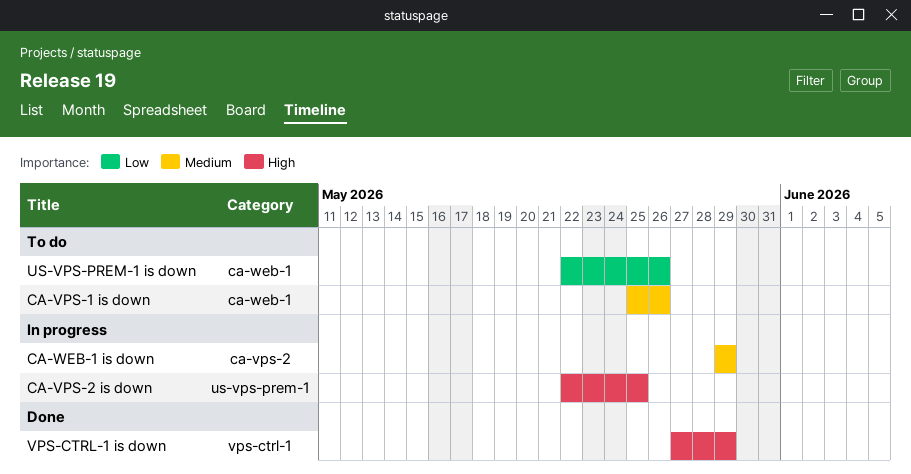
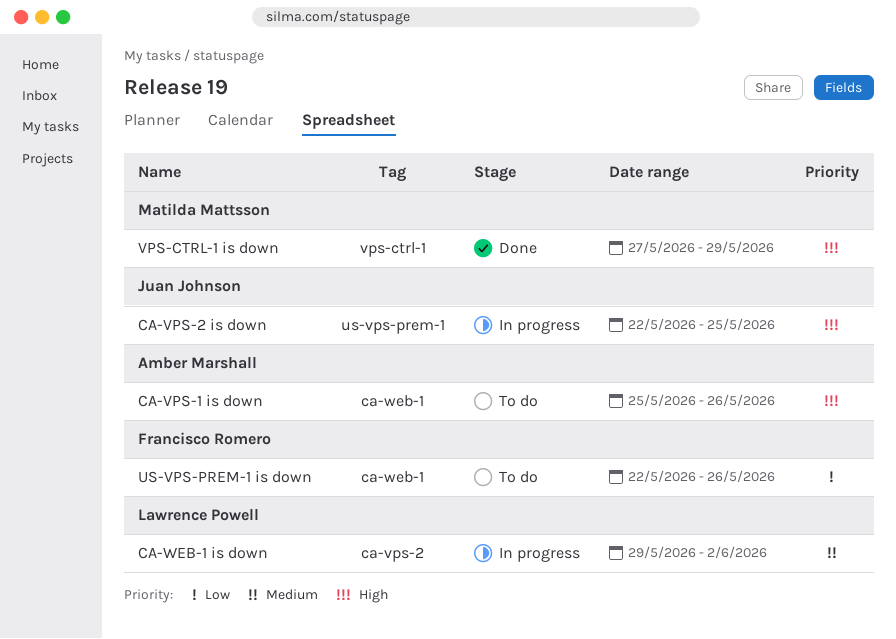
CA-VPS-1 is down, priority: Medium -> High
CA-WEB-1 is down, due: May 29 -> Jun 2

